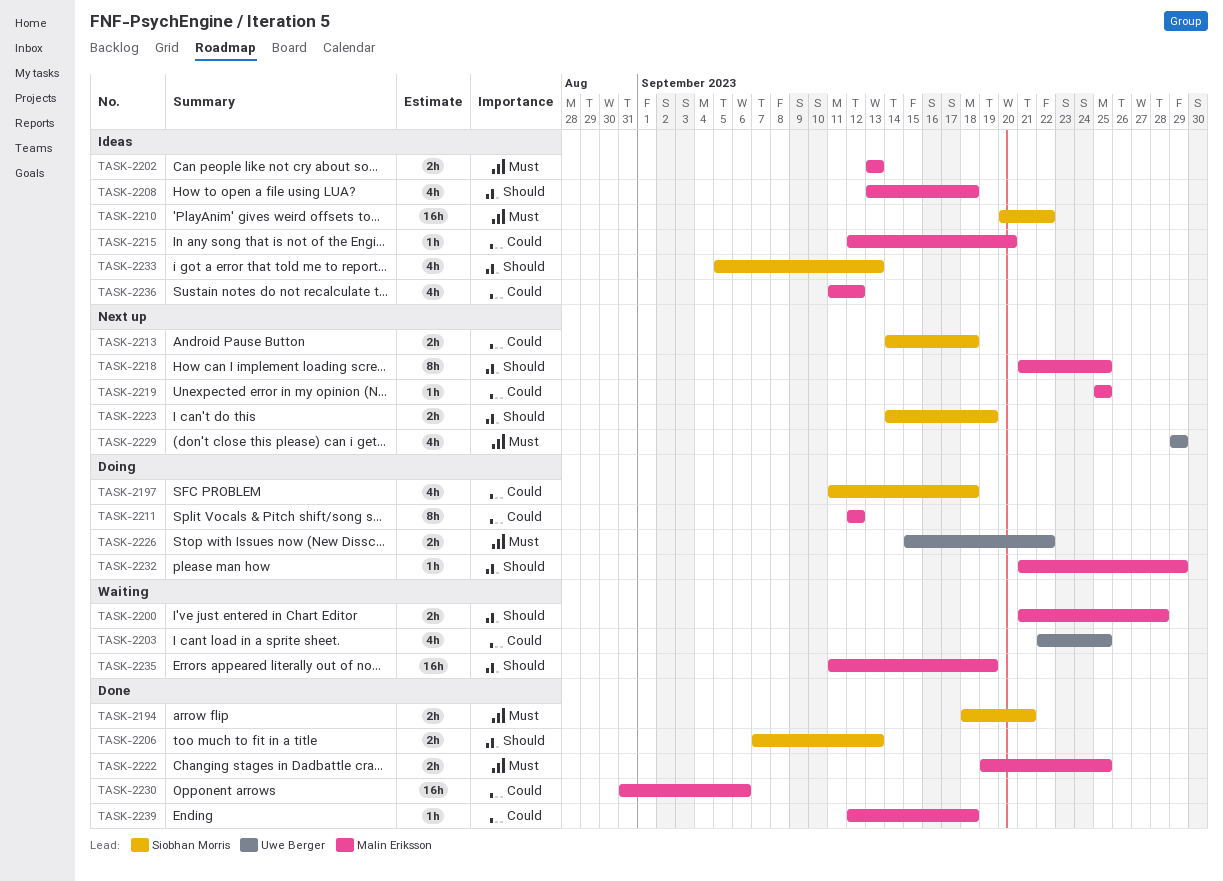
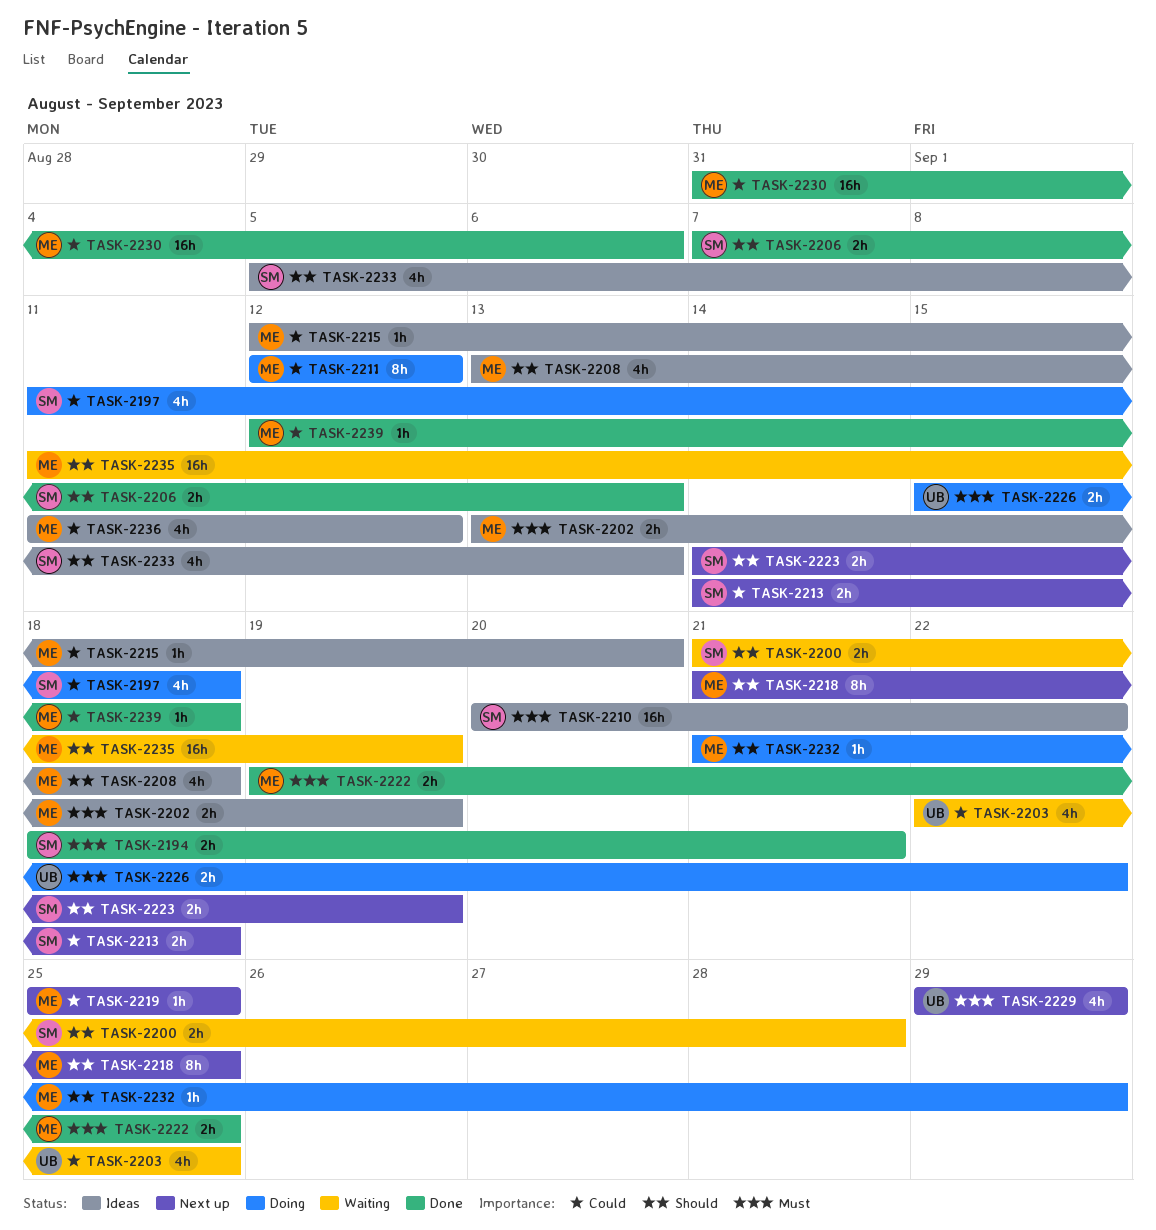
TASK-2200, owner: Malin Eriksson -> Siobhan Morris
TASK-2202, due: Sep 13 -> Sep 19

